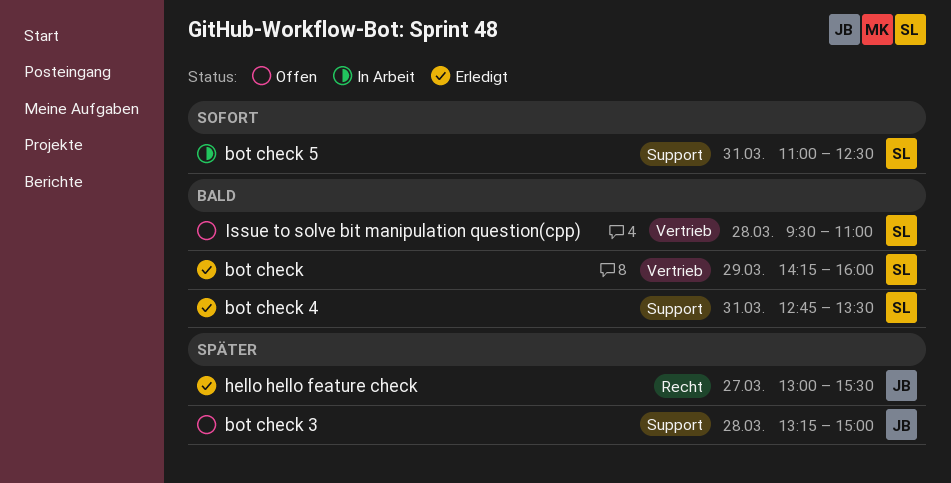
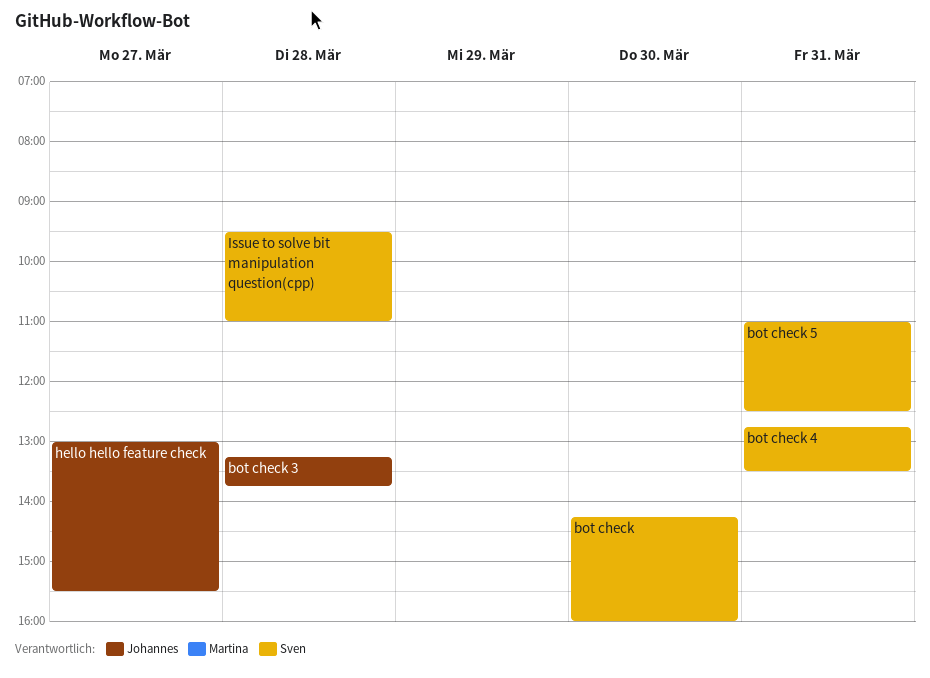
bot check, day: Mar 29 -> Mar 30
bot check 3, ends: 15:00 -> 13:45

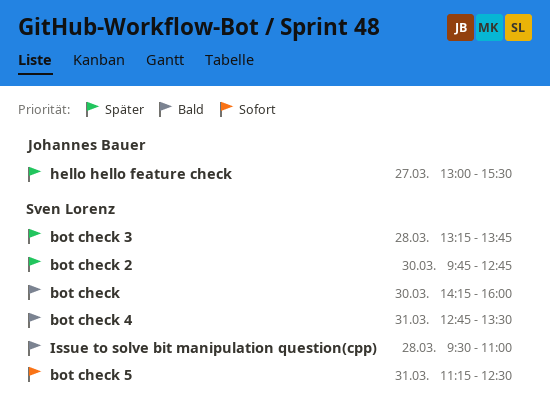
bot check 2: none -> present
bot check 3, owner: Johannes Bauer -> Sven Lorenz
bot check 5, begins: 11:00 -> 11:15

